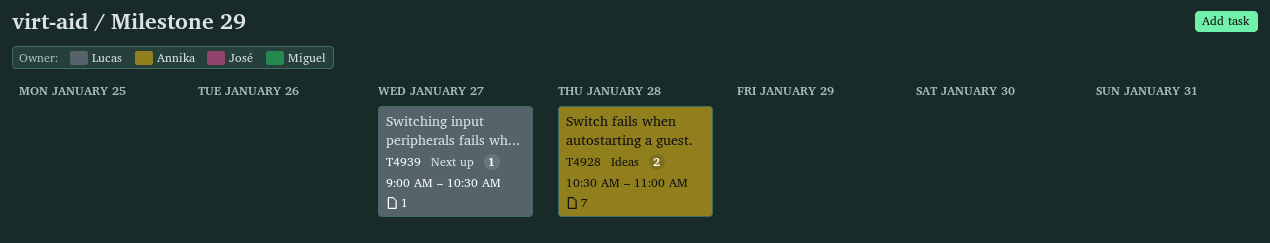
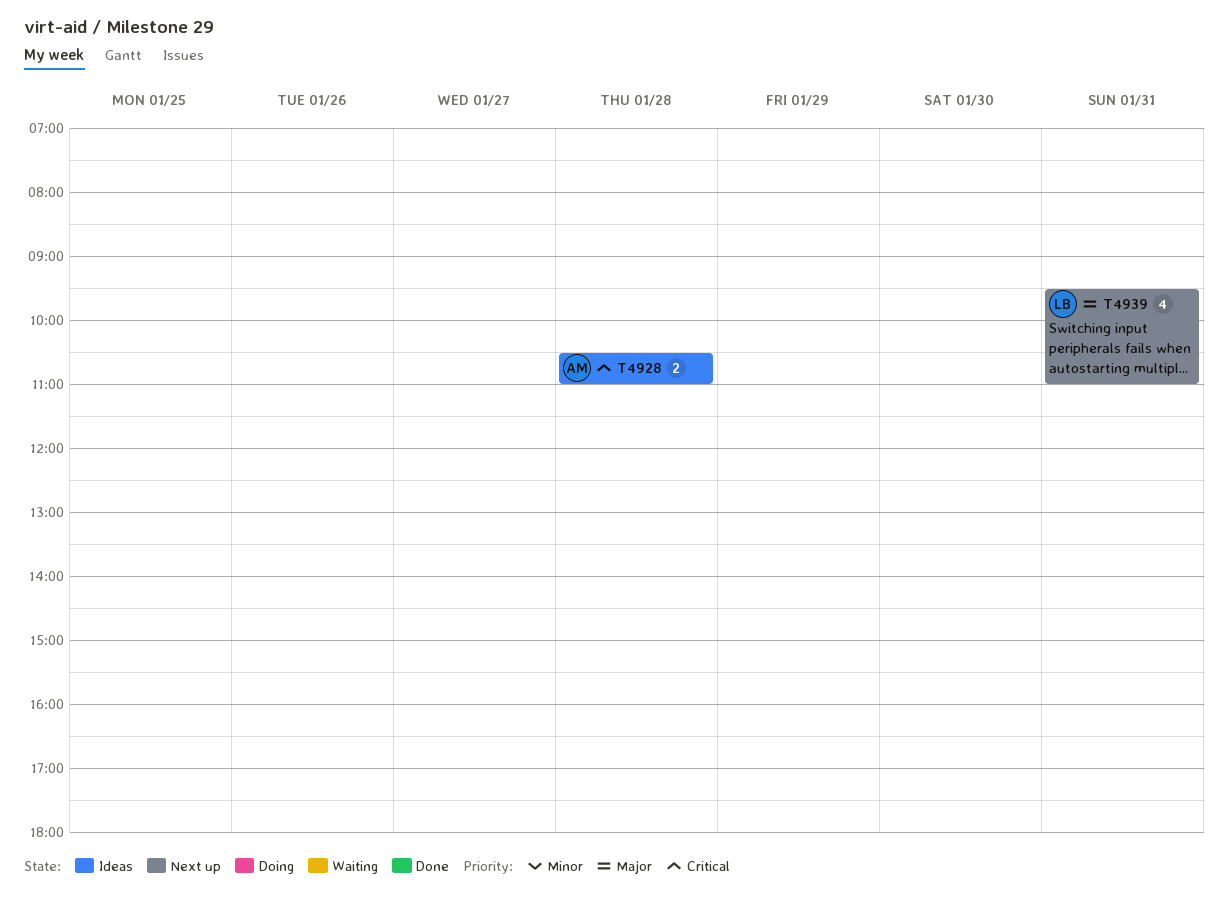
T4939, estimate: 1 -> 4
T4939, day: Jan 27 -> Jan 31
T4939, begins: 09:00 -> 09:30
T4939, ends: 10:30 -> 11:00

